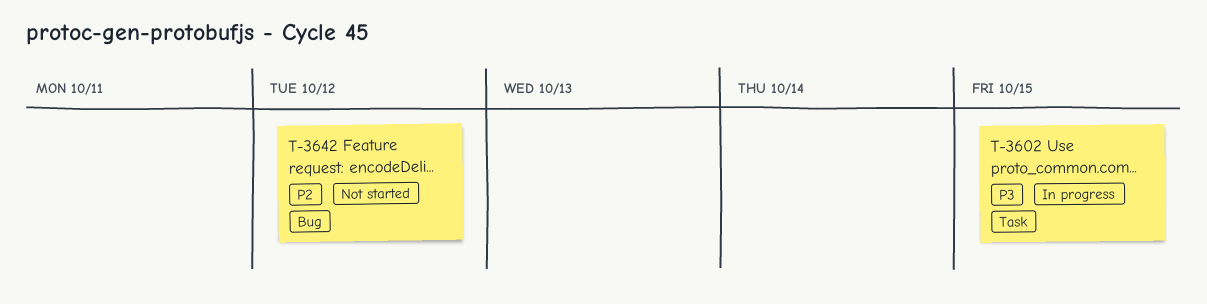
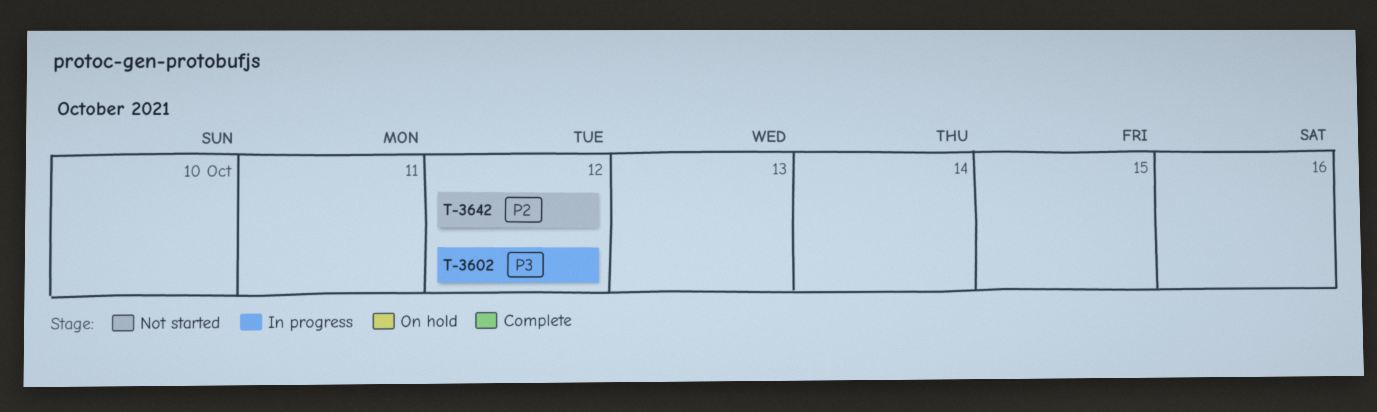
T-3602, due: Oct 15 -> Oct 12

